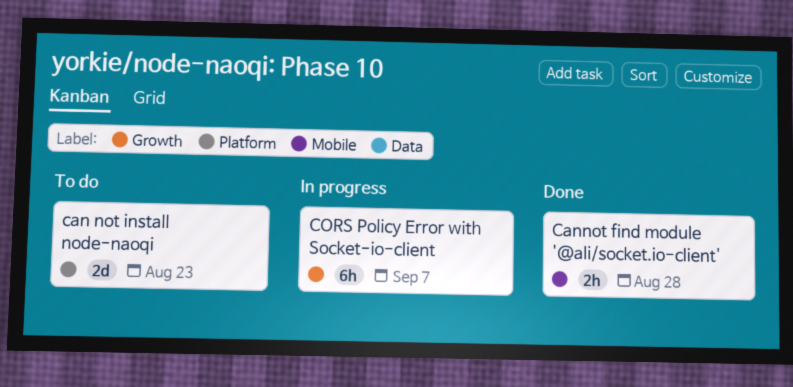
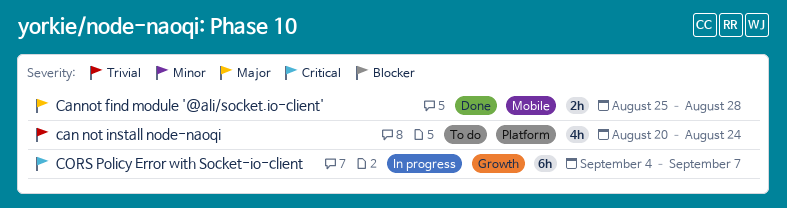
can not install node-naoqi, estimate: 2d -> 4h
can not install node-naoqi, due: Aug 23 -> Aug 24

